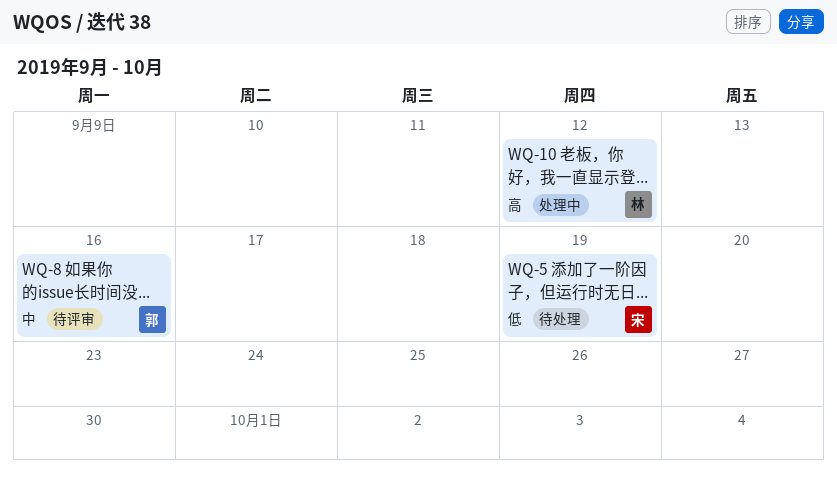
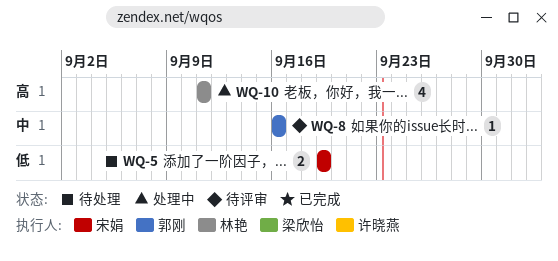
WQ-10, due: Sep 12 -> Sep 11

